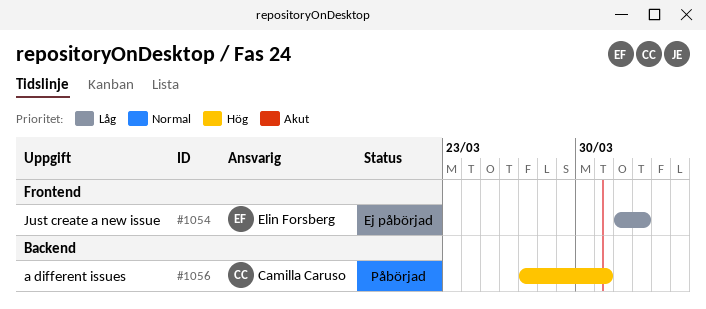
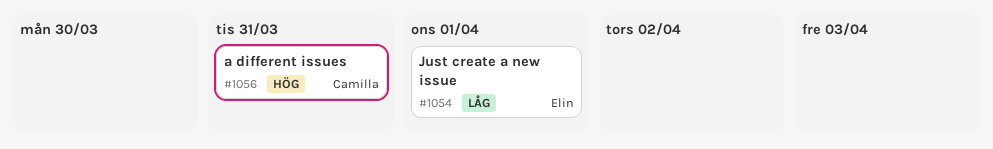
#1054, due: Apr 2 -> Apr 1

